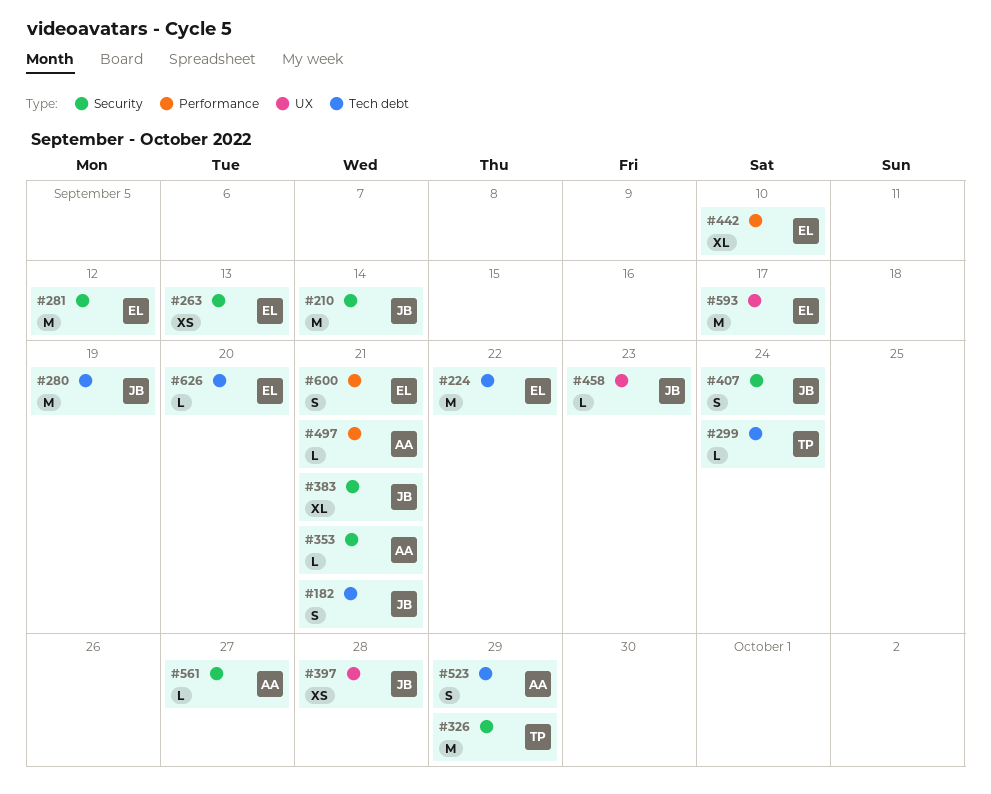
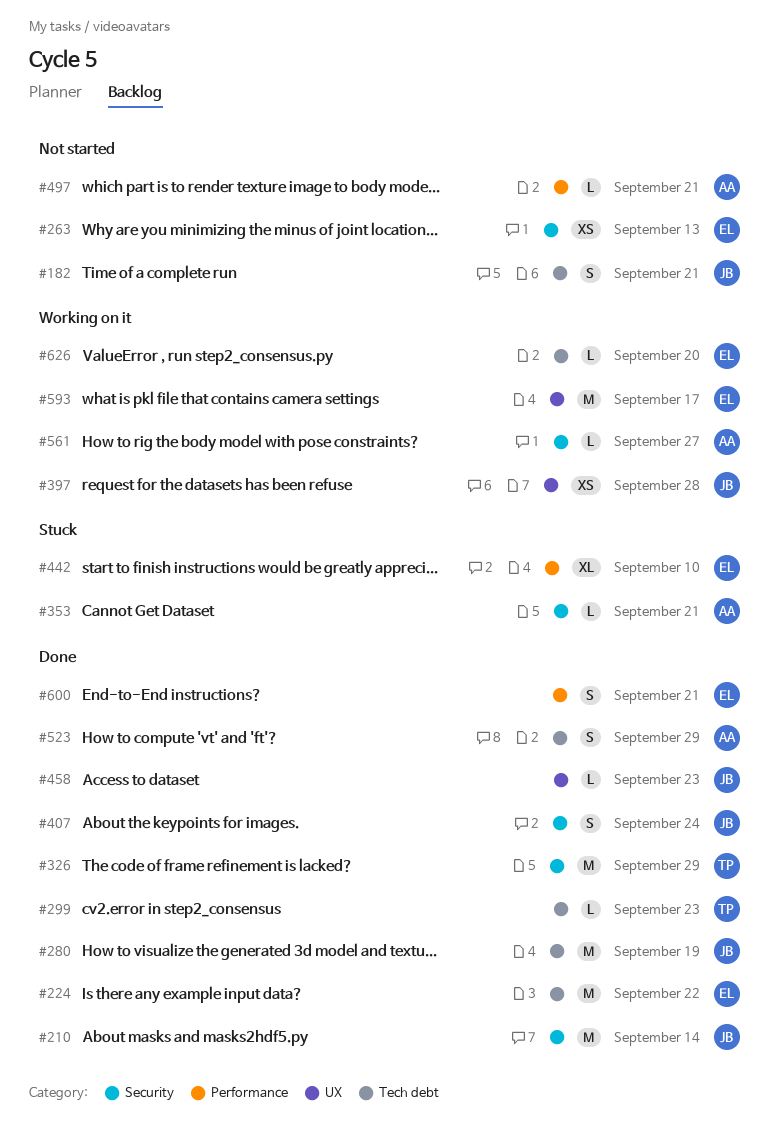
#281: present -> none
#299, due: Sep 24 -> Sep 23
#383: present -> none

